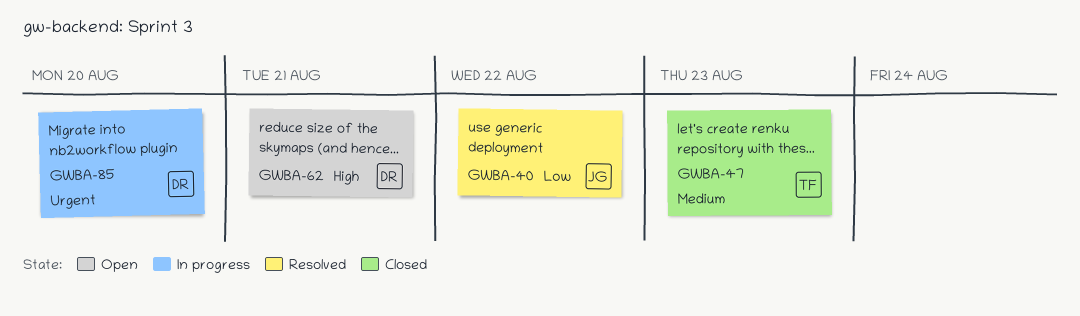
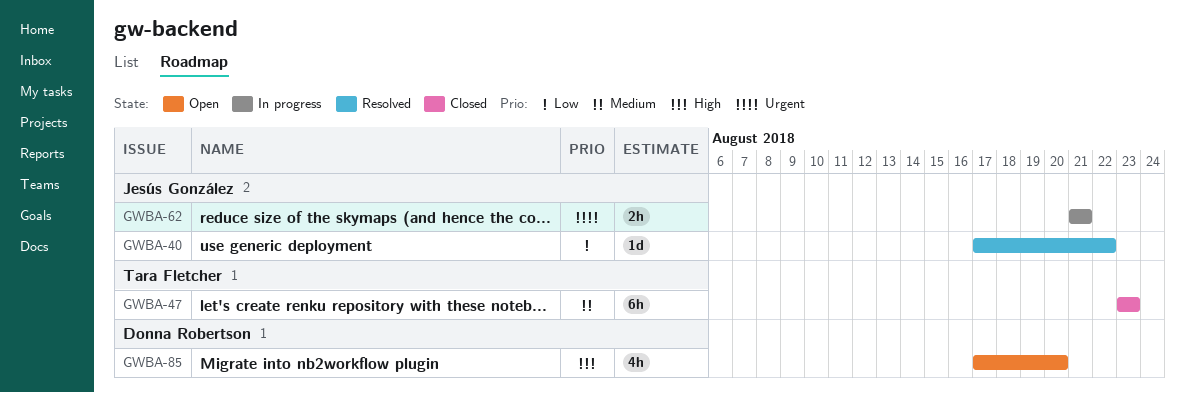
GWBA-62, status: Open -> In progress
GWBA-62, owner: Donna Robertson -> Jesús González
GWBA-62, priority: High -> Urgent
GWBA-85, status: In progress -> Open
GWBA-85, priority: Urgent -> High

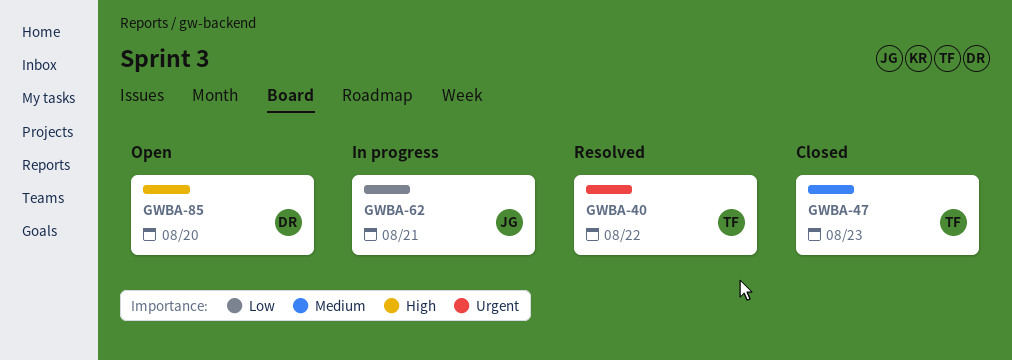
GWBA-40, owner: Jesús González -> Tara Fletcher
GWBA-40, priority: Low -> Urgent
GWBA-62, priority: Urgent -> Low

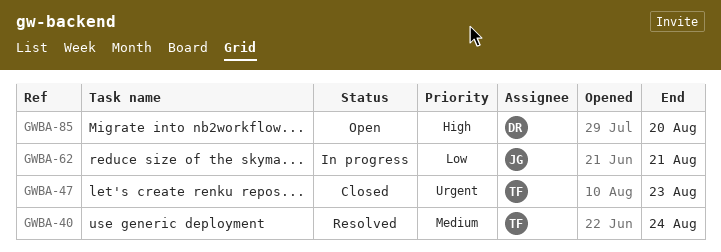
GWBA-40, priority: Urgent -> Medium
GWBA-40, due: Aug 22 -> Aug 24
GWBA-47, priority: Medium -> Urgent

